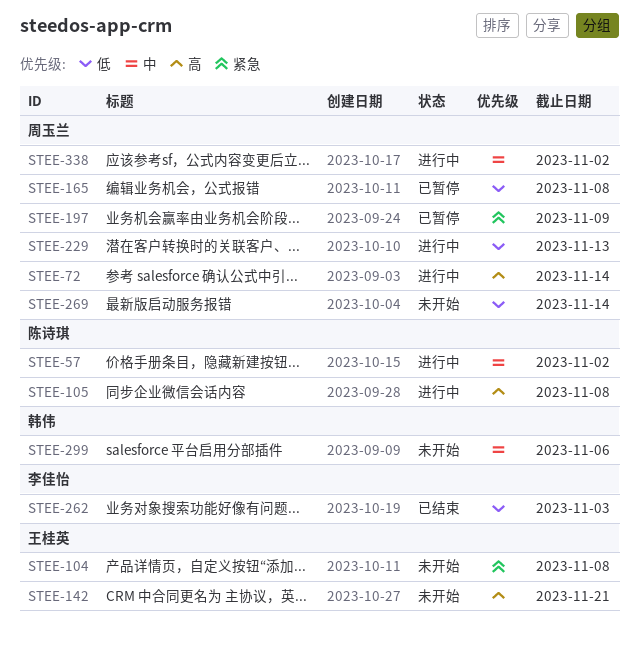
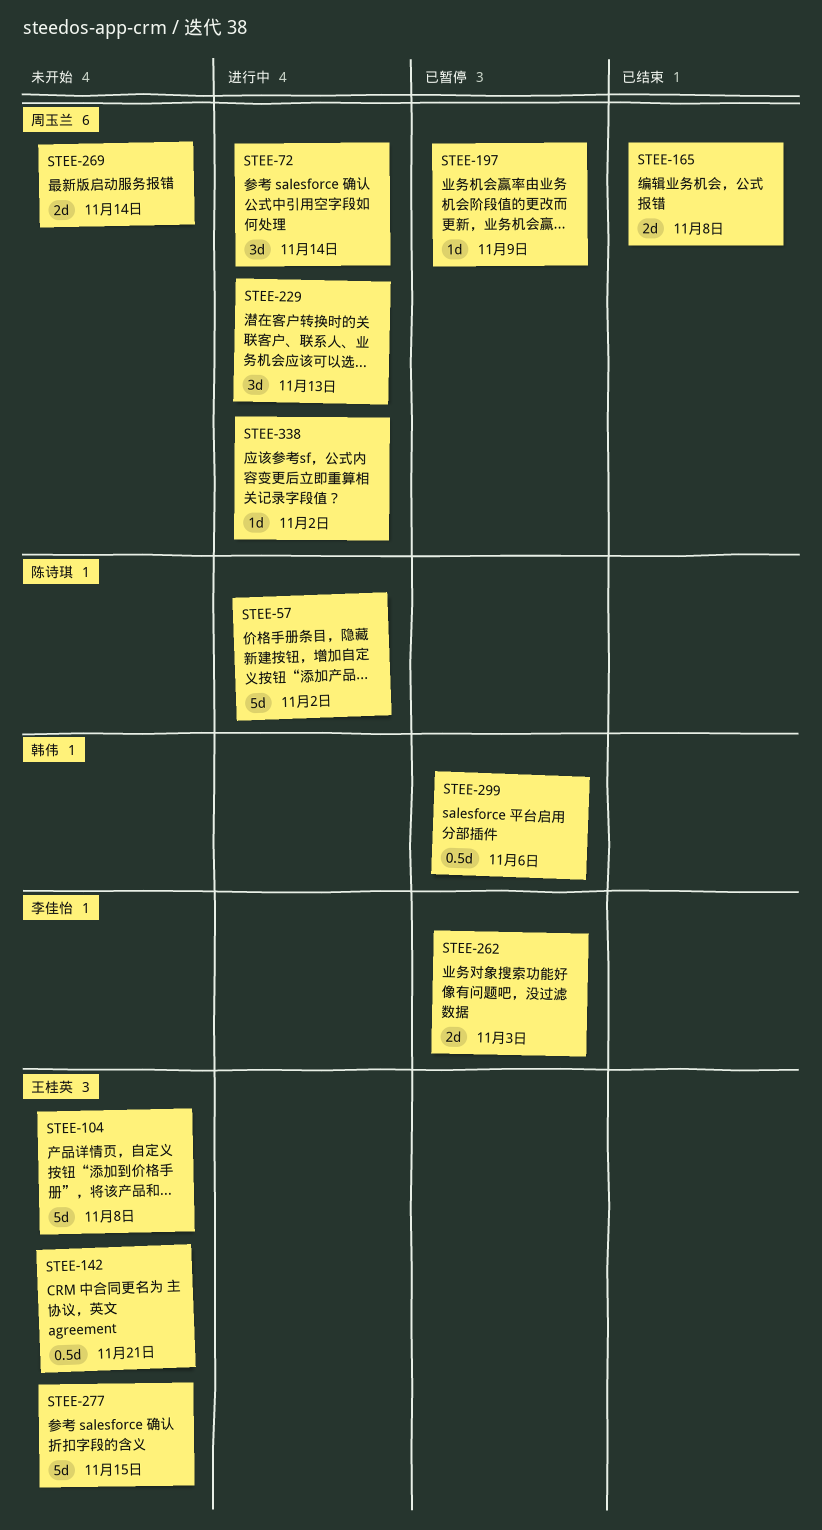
STEE-105: present -> none
STEE-165, status: 已暂停 -> 已结束
STEE-262, status: 已结束 -> 已暂停
STEE-277: none -> present
STEE-299, status: 未开始 -> 已暂停

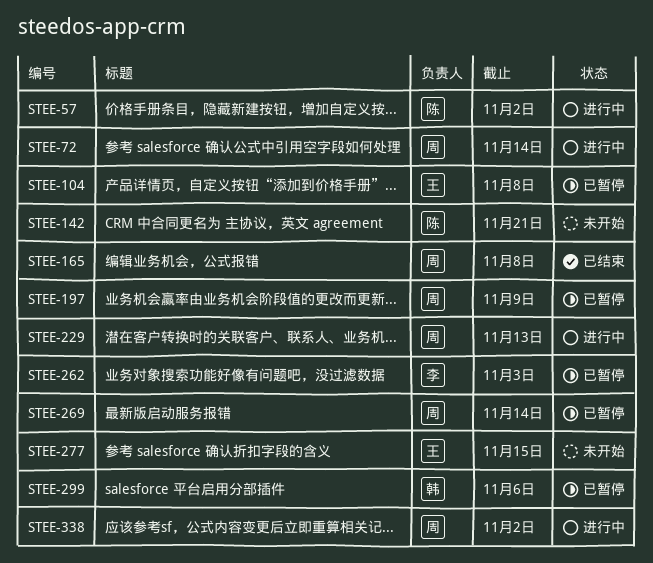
STEE-104, status: 未开始 -> 已暂停
STEE-142, owner: 王桂英 -> 陈诗琪
STEE-269, status: 未开始 -> 已暂停

